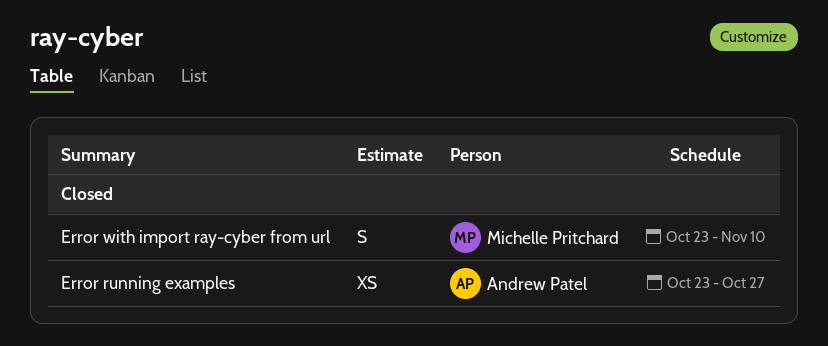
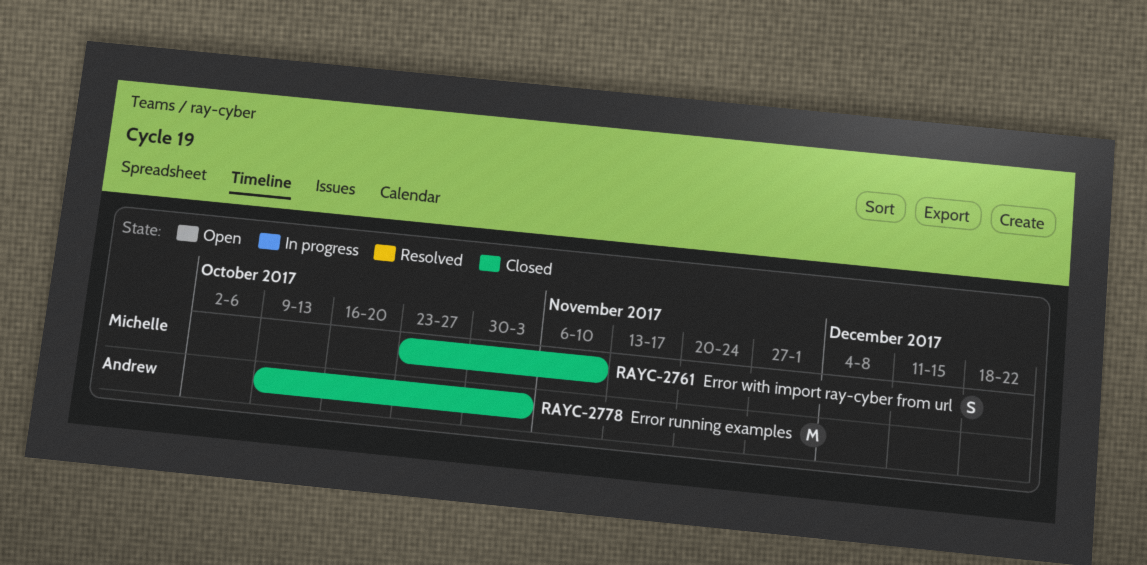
Error running examples, estimate: XS -> M
Error running examples, start: Oct 23 -> Oct 9
Error running examples, due: Oct 27 -> Nov 3

